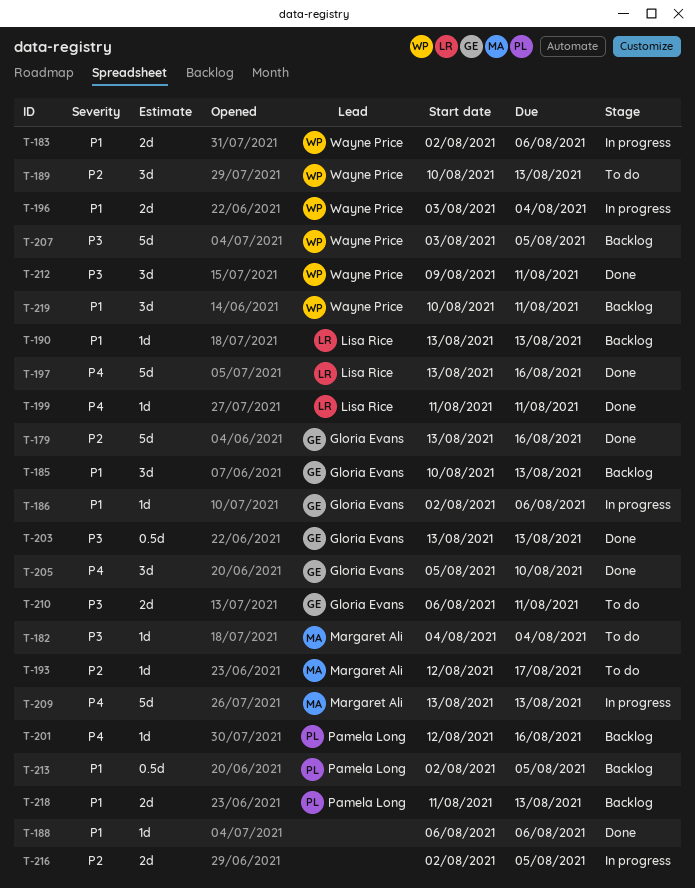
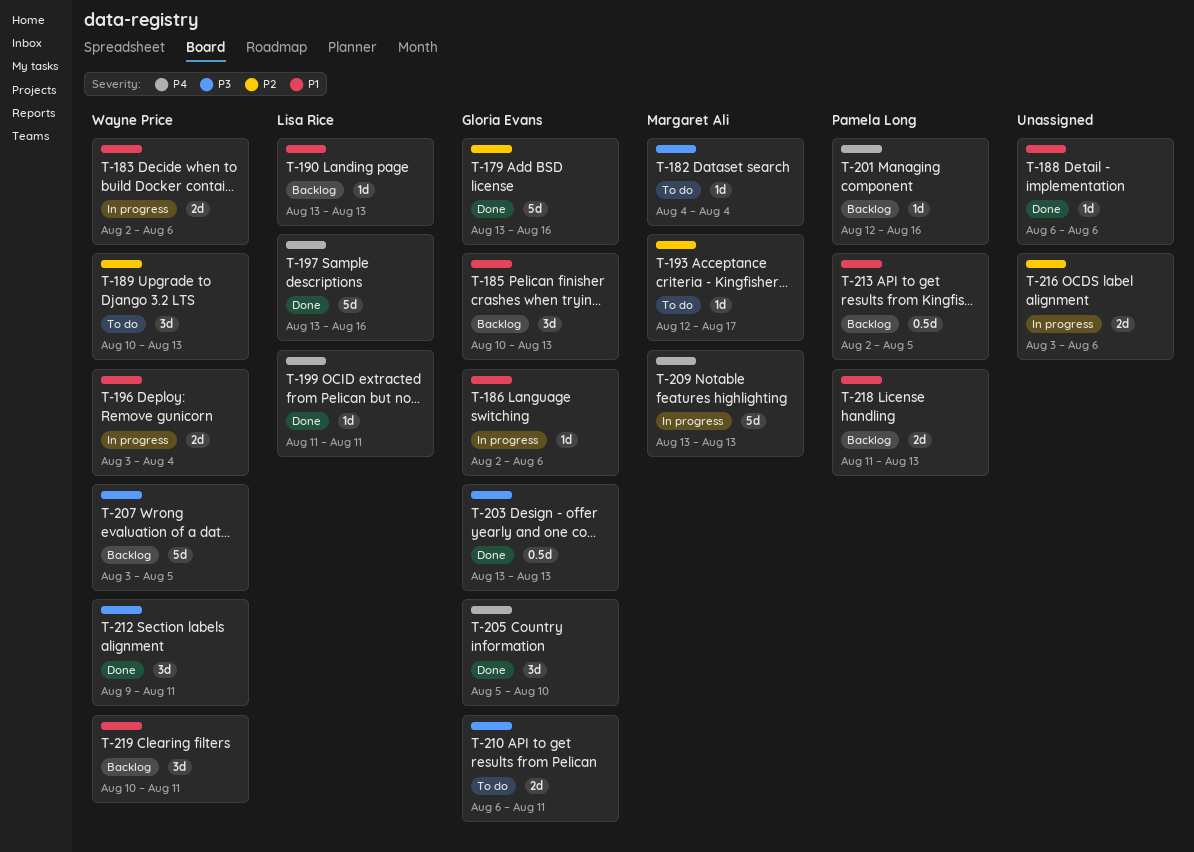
T-216, start: Aug 2 -> Aug 3
T-216, due: Aug 5 -> Aug 6

